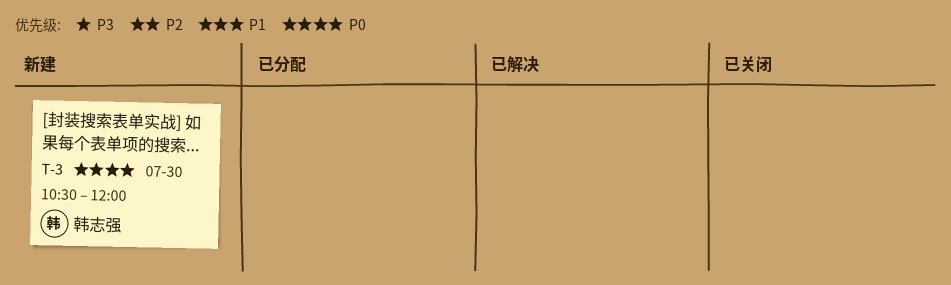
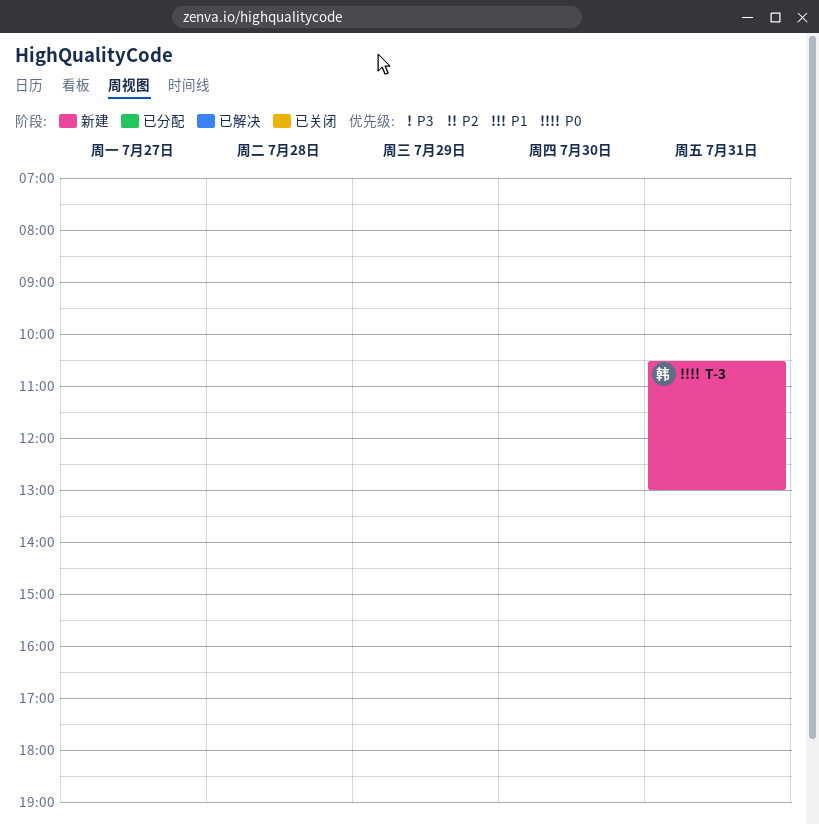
T-3, day: Jul 30 -> Jul 31
T-3, ends: 12:00 -> 13:00

